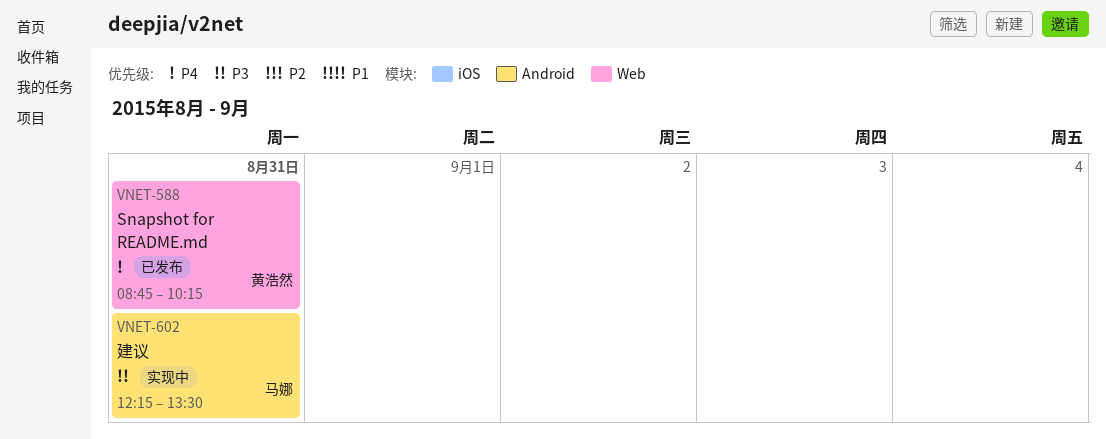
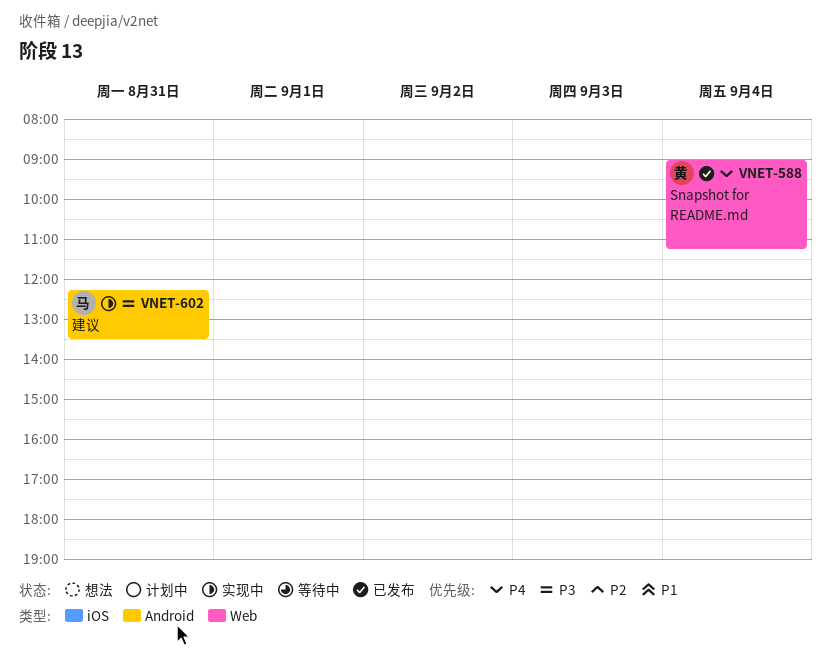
VNET-588, day: Aug 31 -> Sep 4
VNET-588, begins: 08:45 -> 09:00
VNET-588, ends: 10:15 -> 11:15

